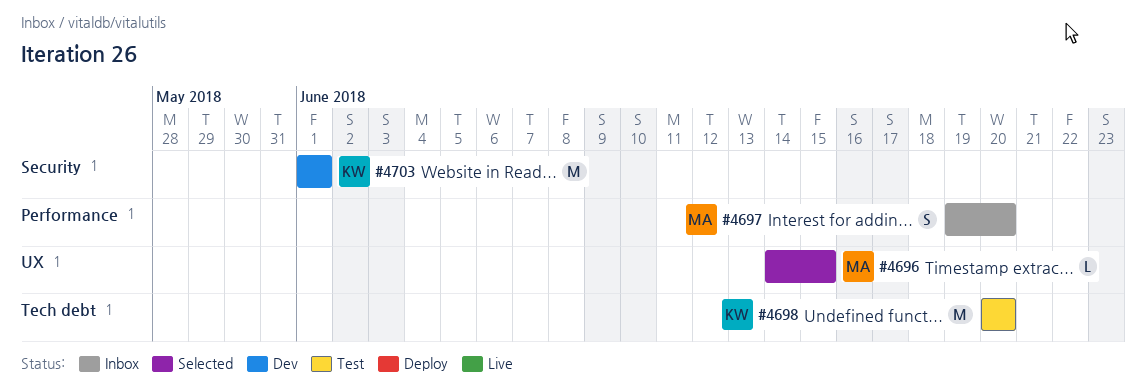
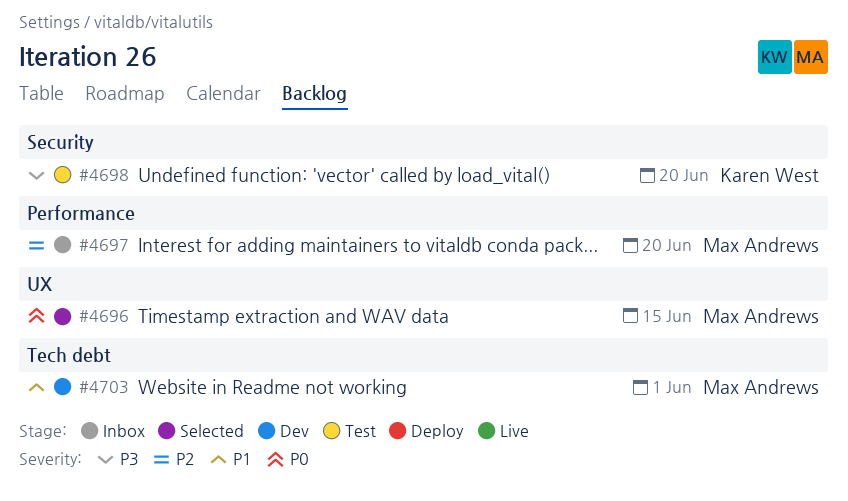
#4698, label: Tech debt -> Security
#4703, owner: Karen West -> Max Andrews
#4703, label: Security -> Tech debt

